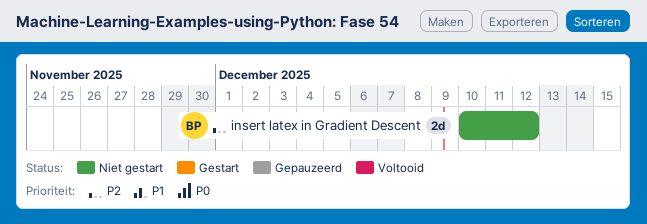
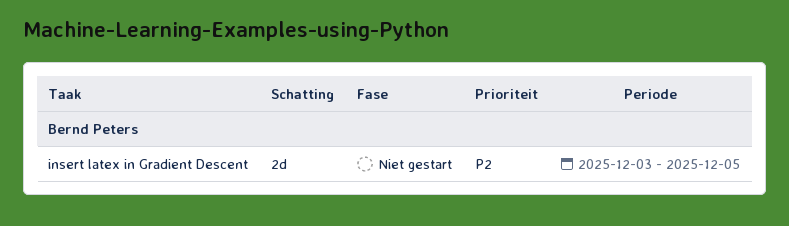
insert latex in Gradient Descent, start: Dec 10 -> Dec 3
insert latex in Gradient Descent, due: Dec 12 -> Dec 5

